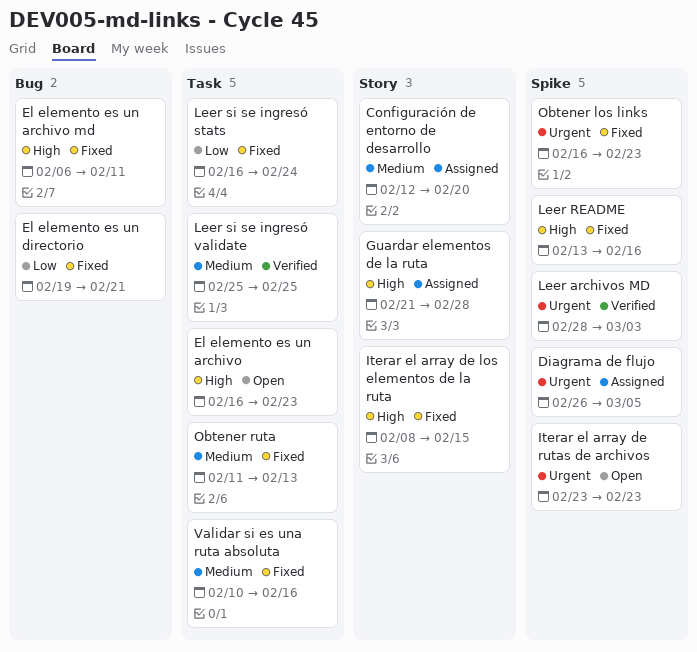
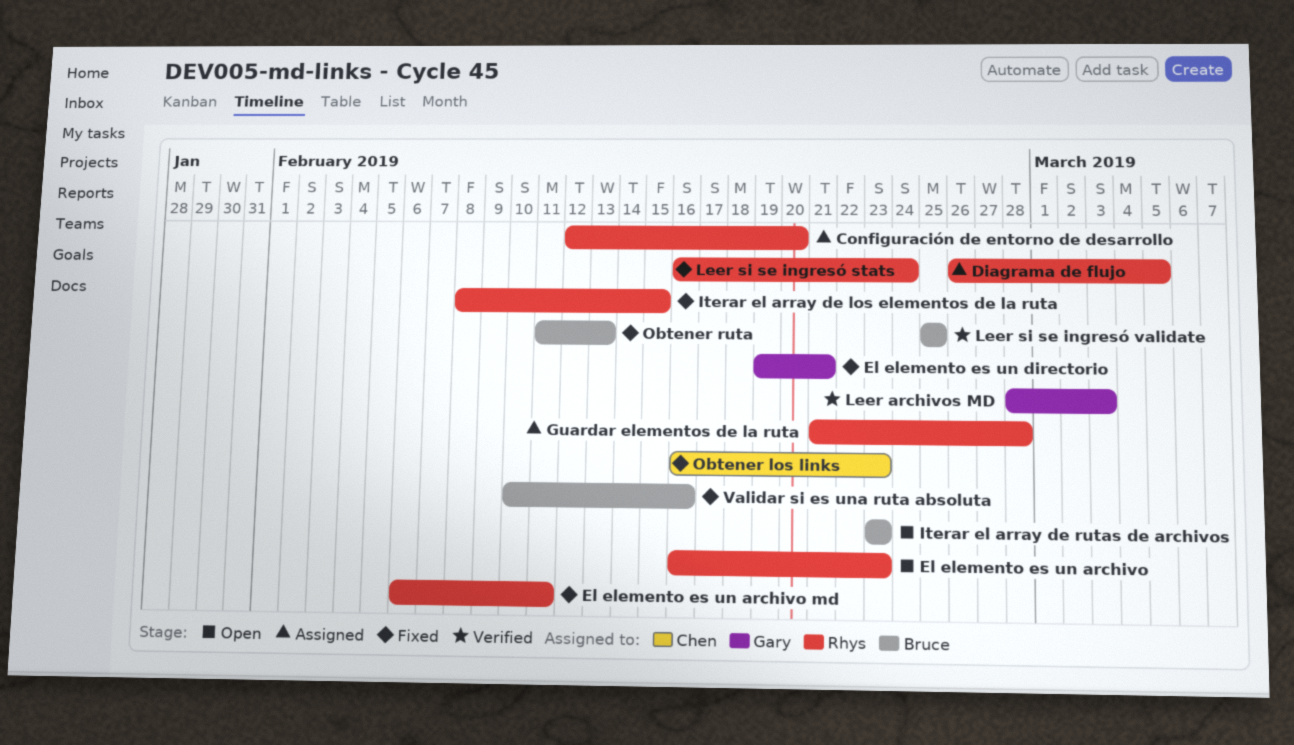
Leer README: present -> none

